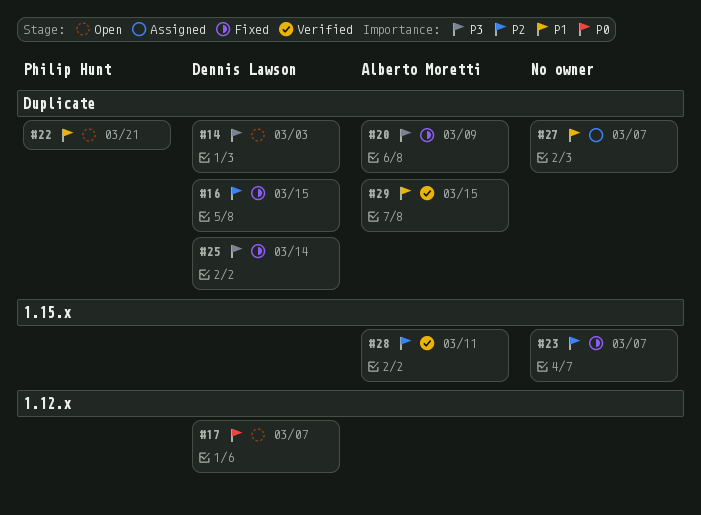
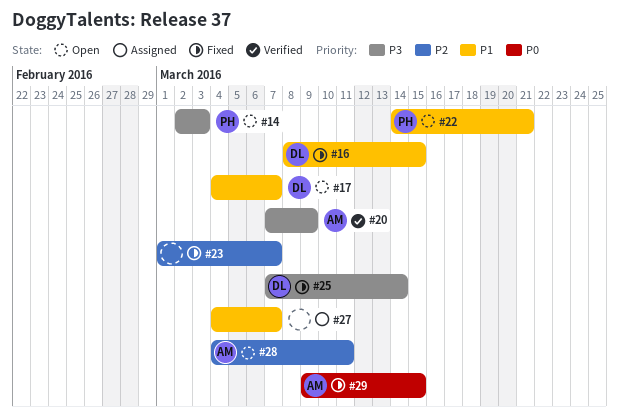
#14, owner: Dennis Lawson -> Philip Hunt
#16, priority: P2 -> P1
#17, priority: P0 -> P1
#20, status: Fixed -> Verified
#28, status: Verified -> Open
#29, status: Verified -> Fixed
#29, priority: P1 -> P0

